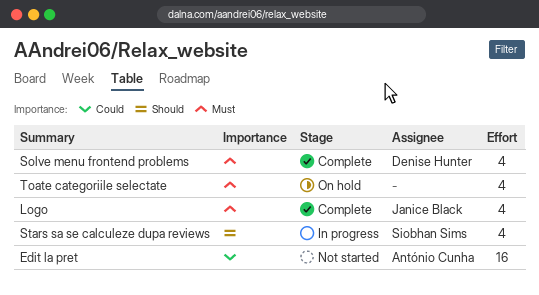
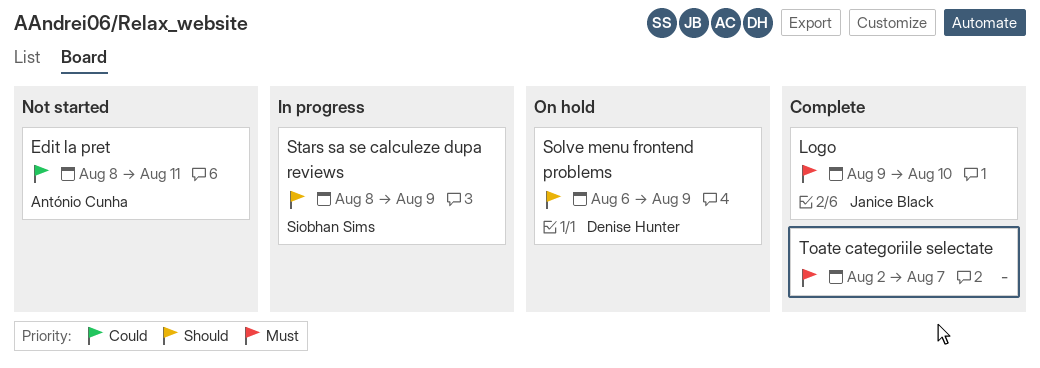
Solve menu frontend problems, status: Complete -> On hold
Solve menu frontend problems, priority: Must -> Should
Toate categoriile selectate, status: On hold -> Complete

